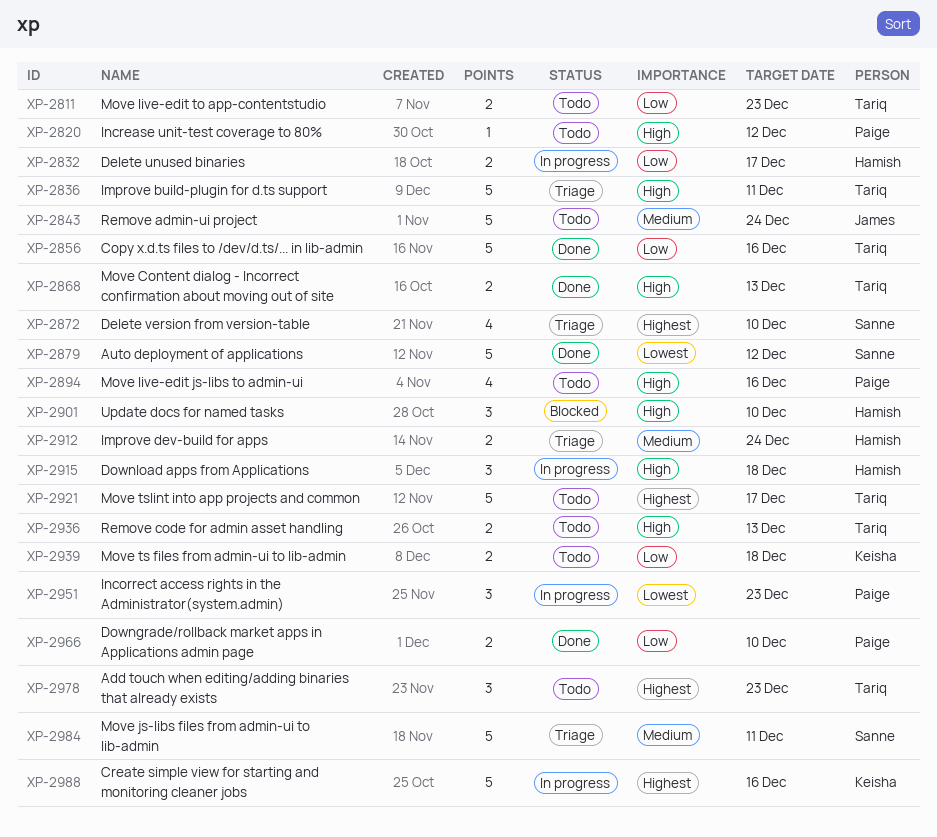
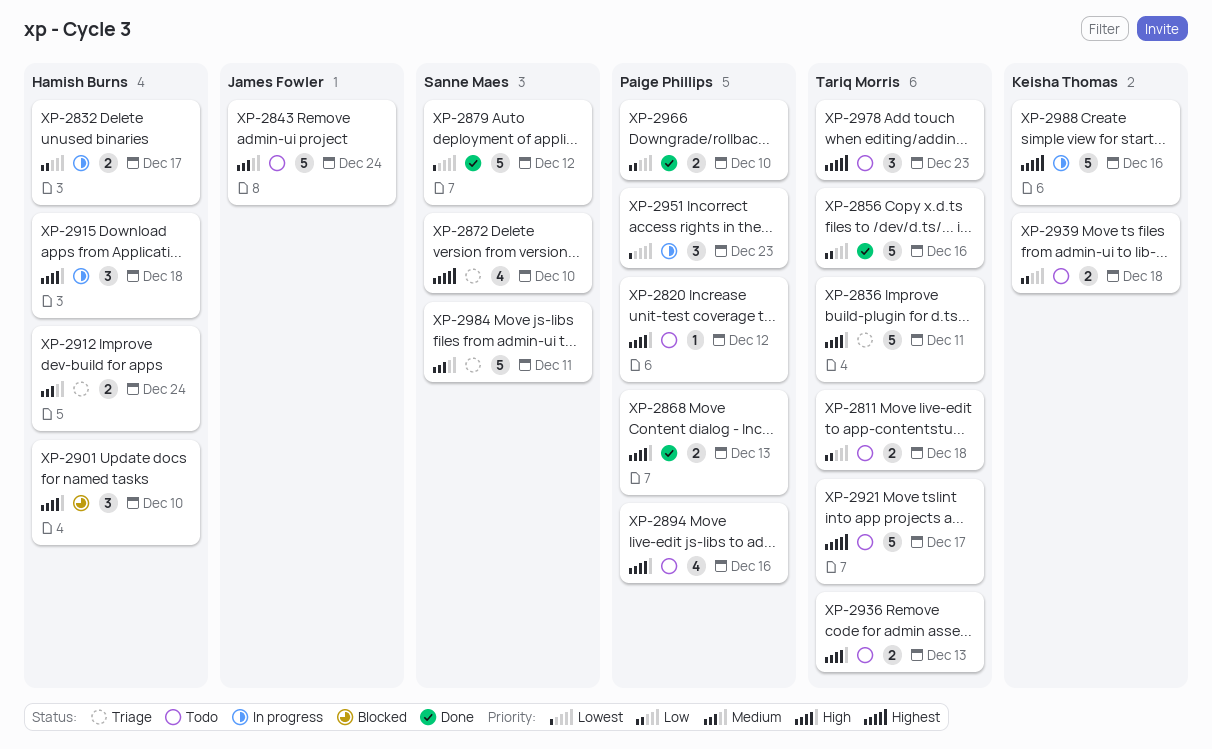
XP-2811, due: Dec 23 -> Dec 18
XP-2868, owner: Tariq Morris -> Paige Phillips

